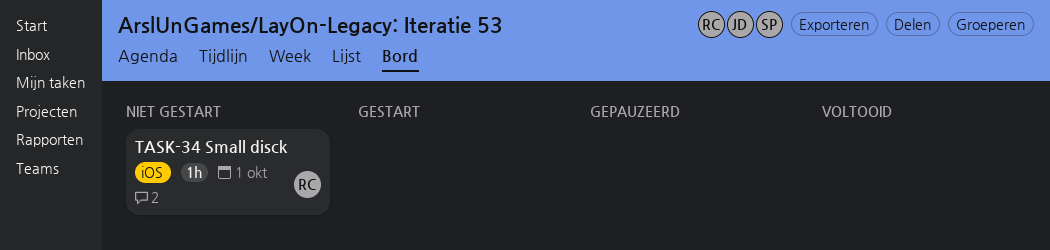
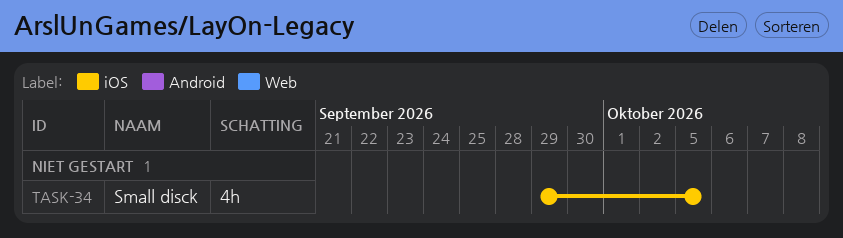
TASK-34, estimate: 1h -> 4h
TASK-34, due: Oct 1 -> Oct 5

